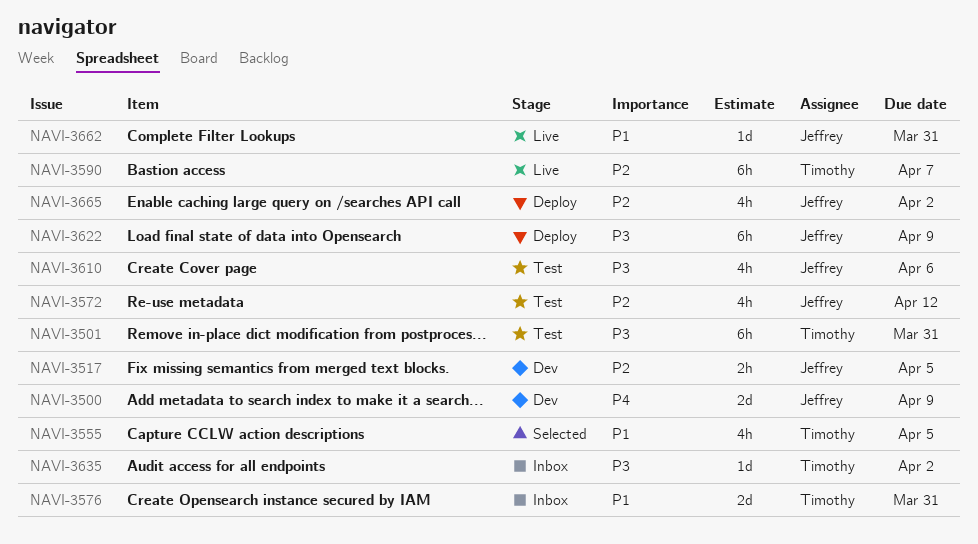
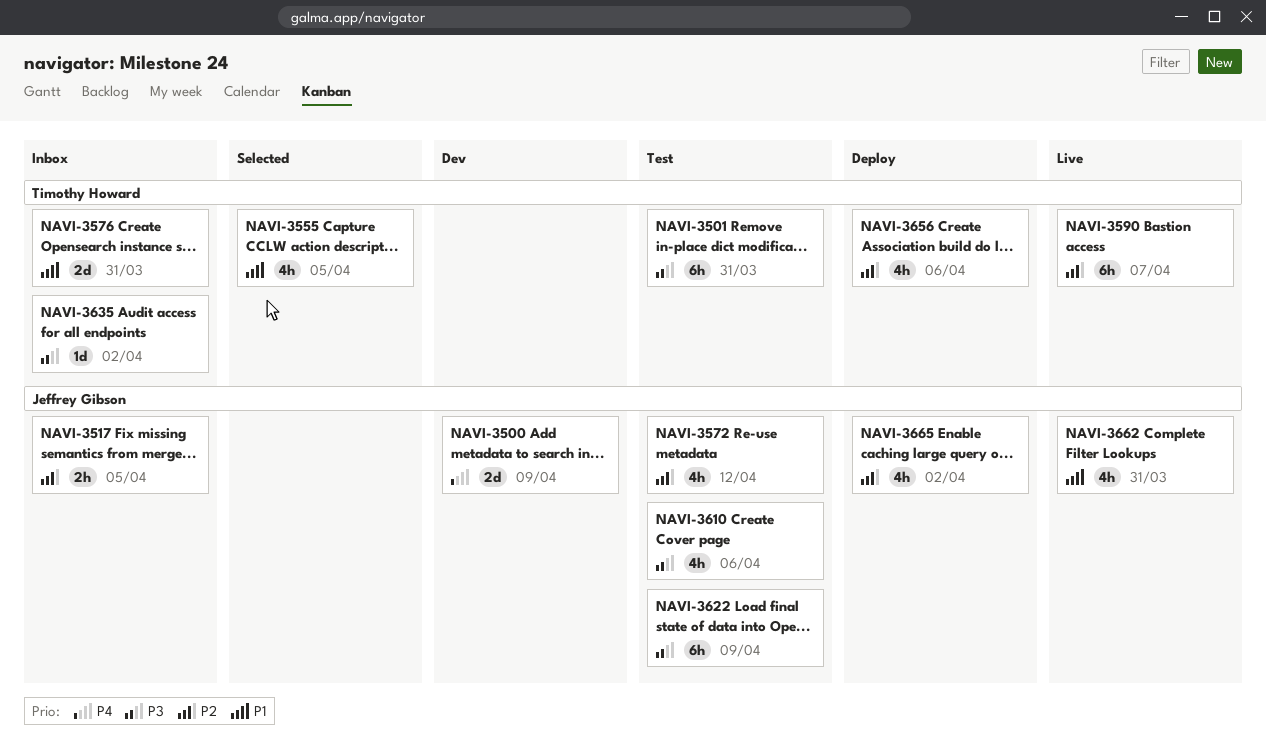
NAVI-3517, status: Dev -> Inbox
NAVI-3622, status: Deploy -> Test
NAVI-3656: none -> present
NAVI-3662, estimate: 1d -> 4h

